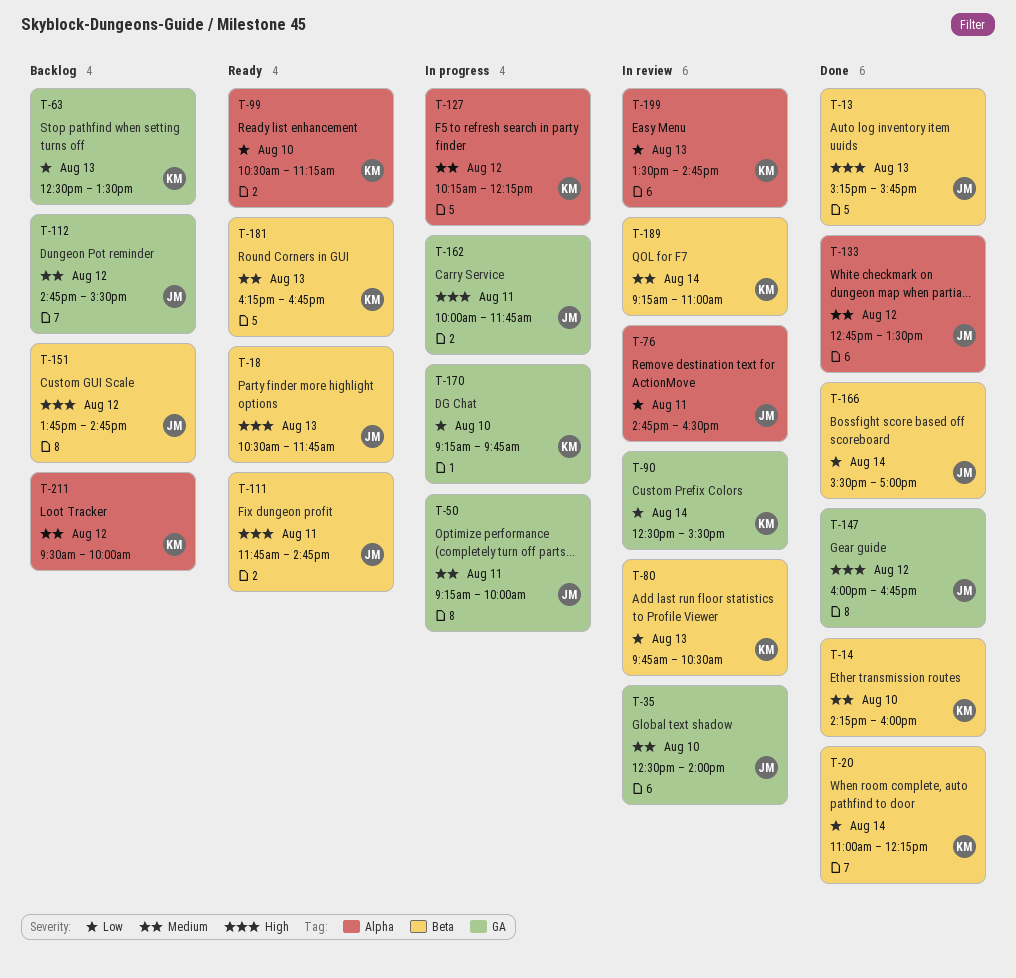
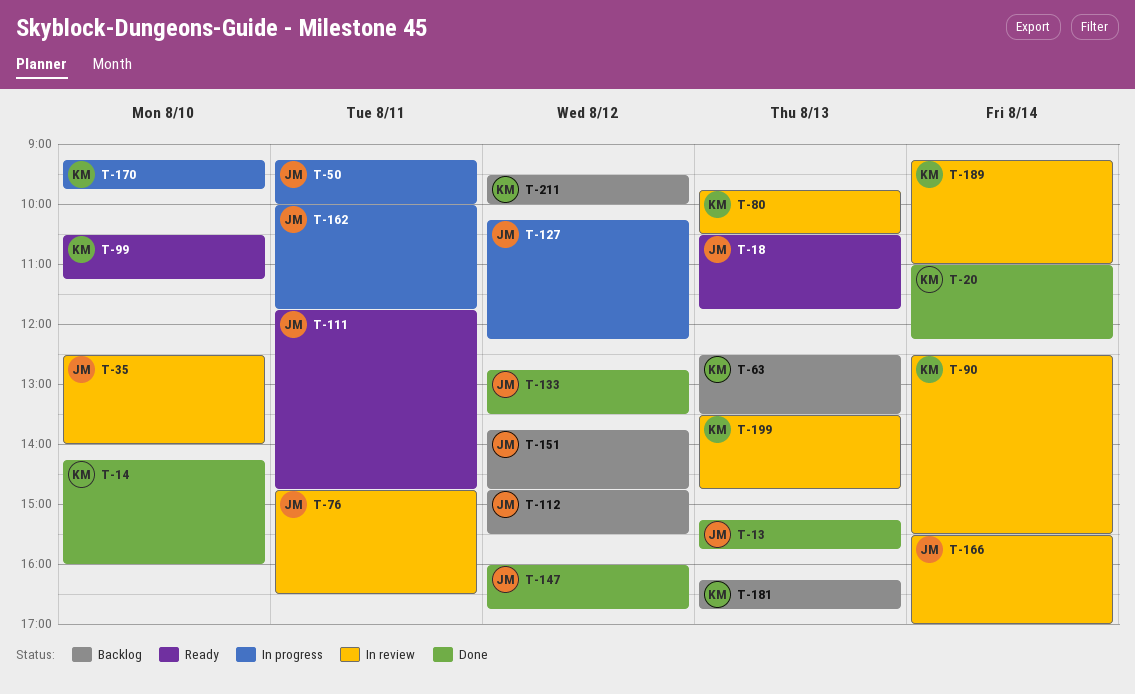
T-127, owner: KM -> JM
T-166, status: Done -> In review
T-181, status: Ready -> Backlog

